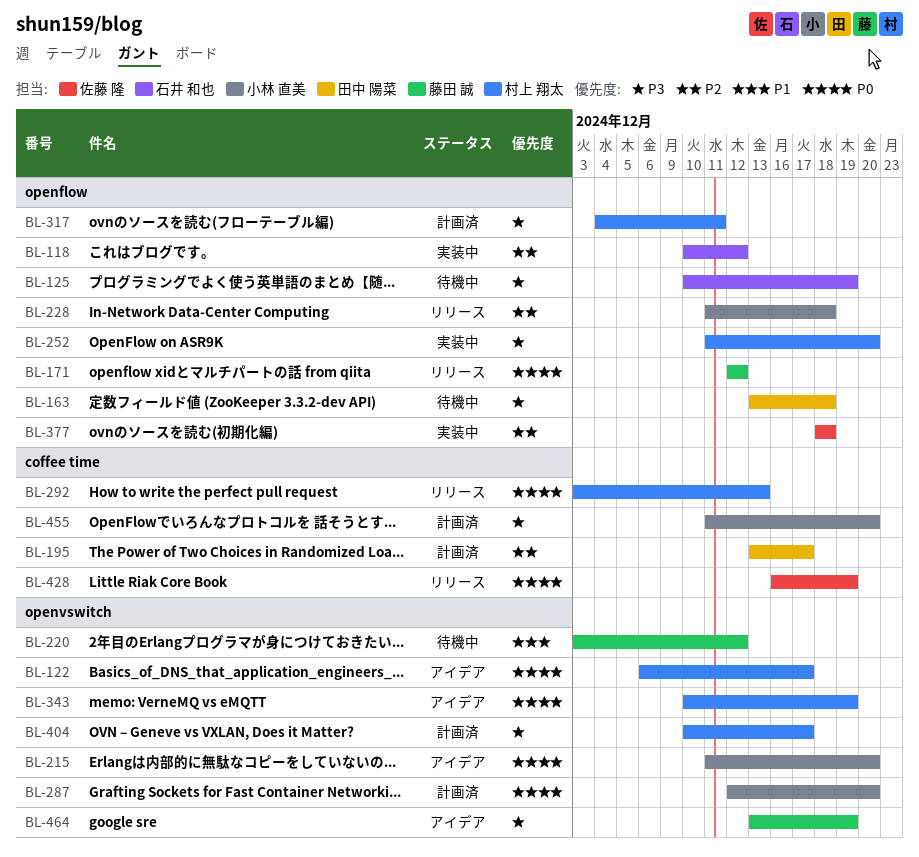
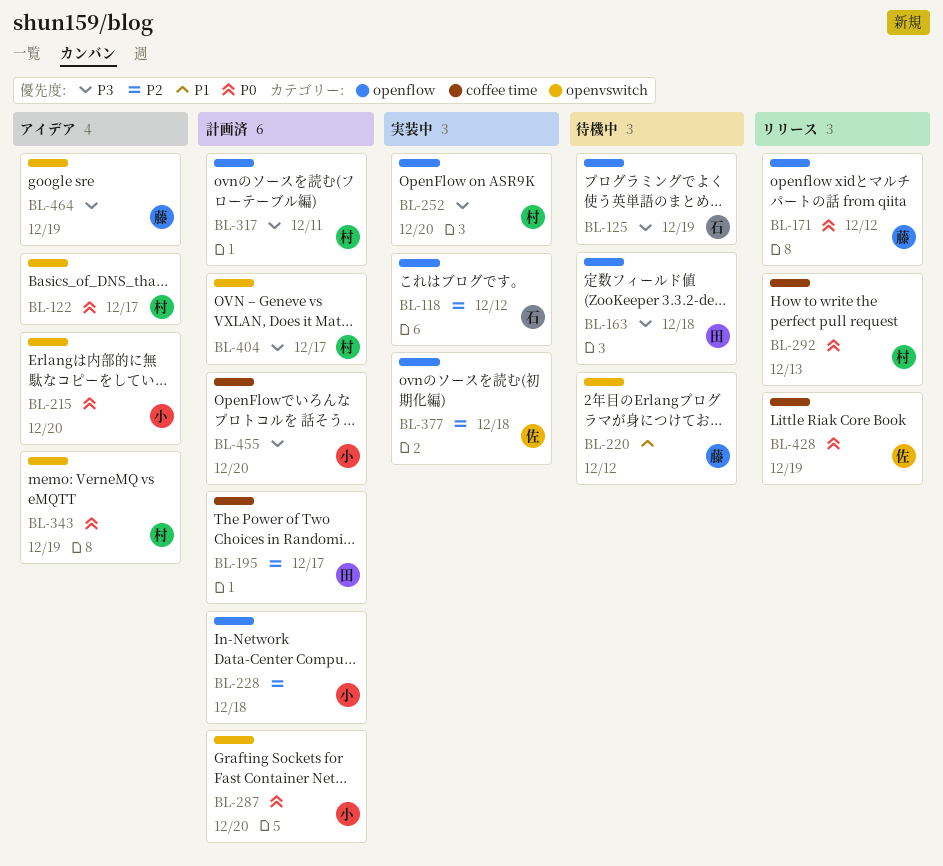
BL-228, status: リリース -> 計画済

